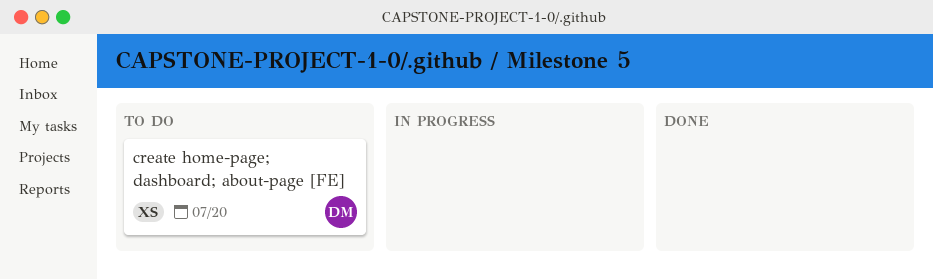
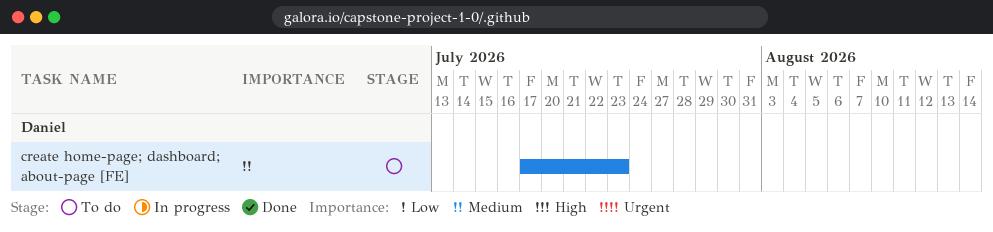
create home-page; dashboard; about-page [FE], due: Jul 20 -> Jul 23

